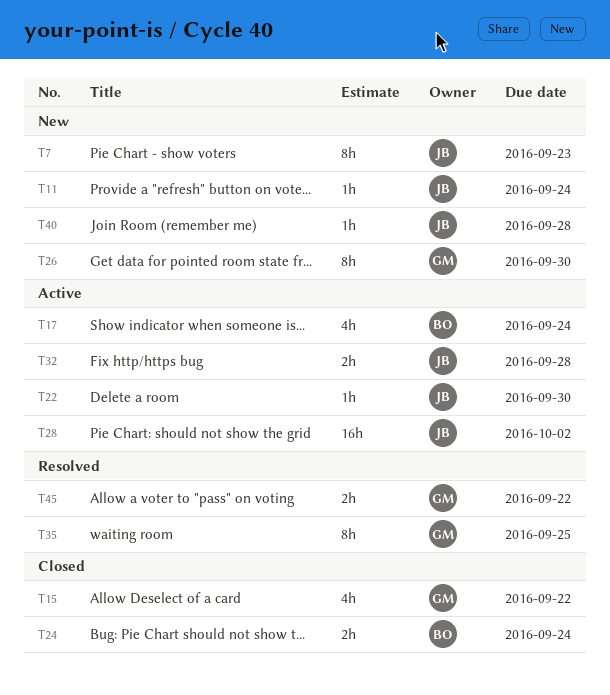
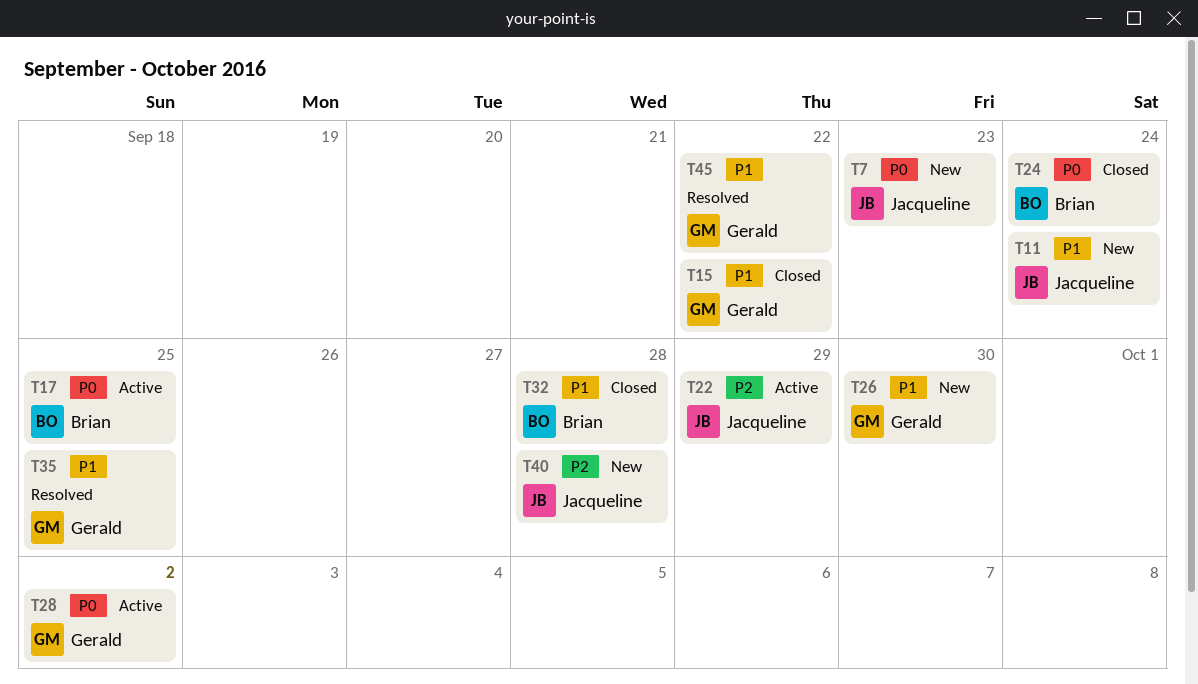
T17, due: Sep 24 -> Sep 25
T22, due: Sep 30 -> Sep 29
T28, owner: Jacqueline -> Gerald
T32, status: Active -> Closed
T32, owner: Jacqueline -> Brian

